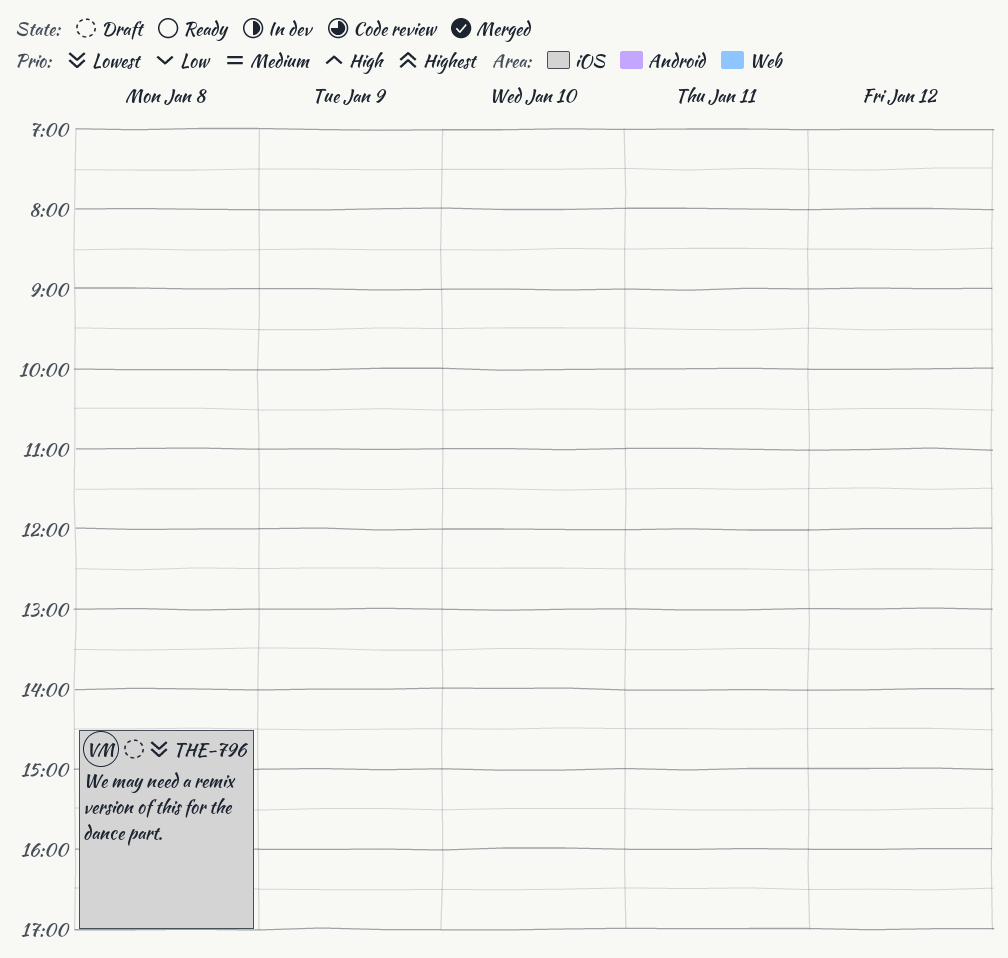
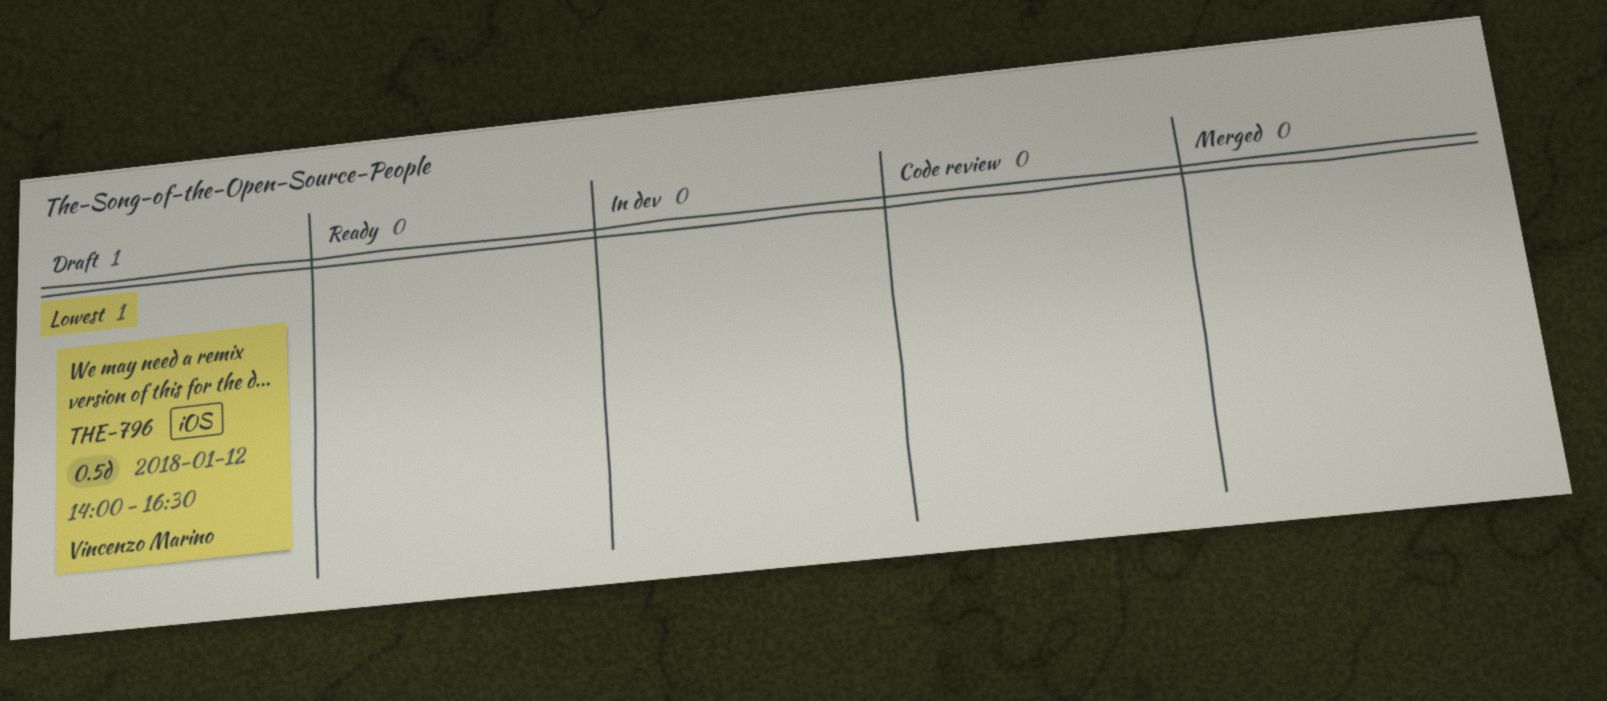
THE-796, day: Jan 8 -> Jan 12
THE-796, begins: 14:30 -> 14:00
THE-796, ends: 17:00 -> 16:30

